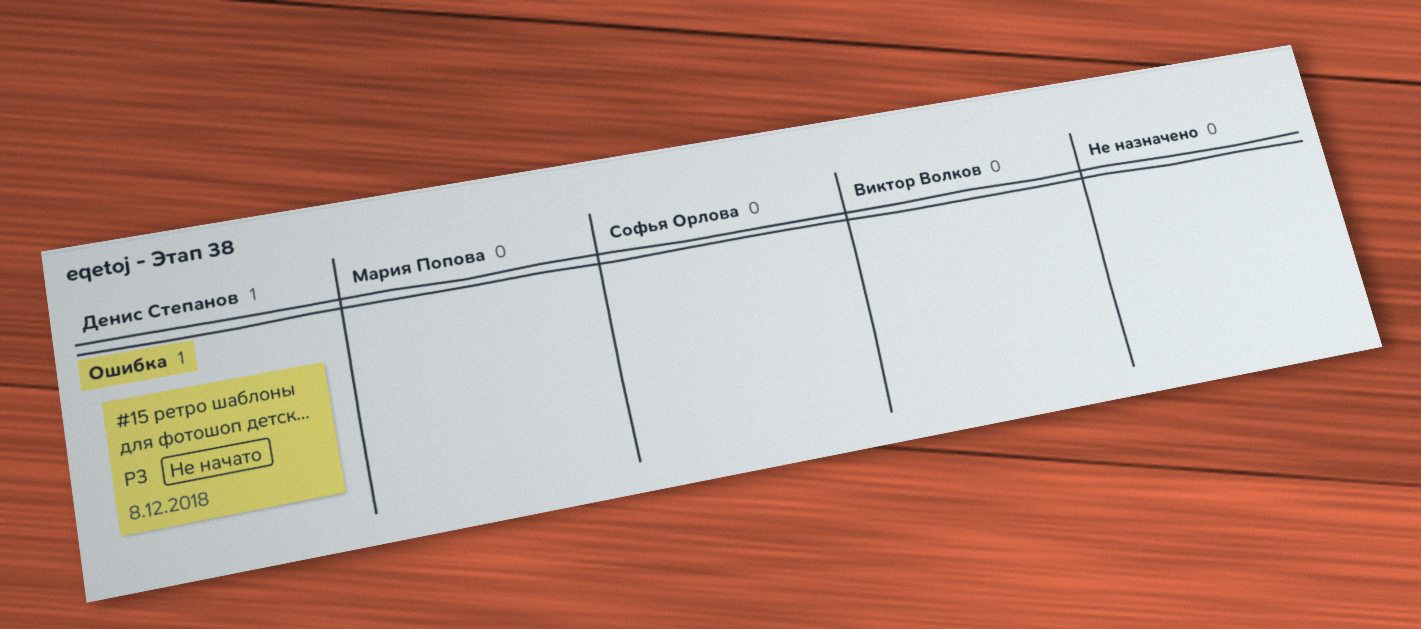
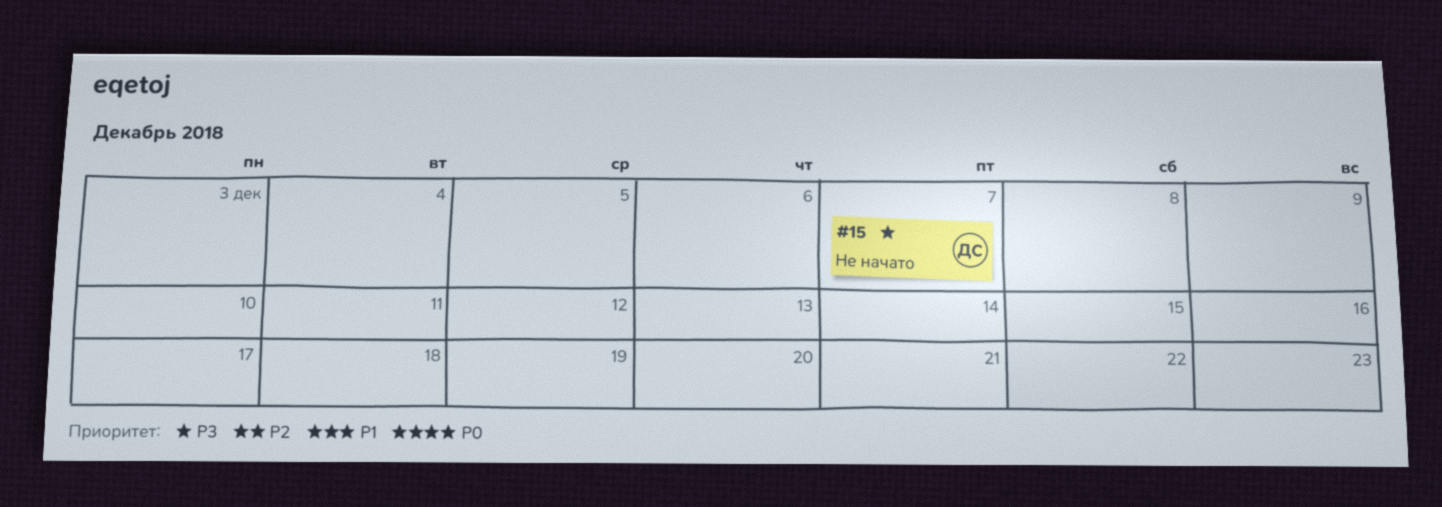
#15, due: Dec 8 -> Dec 7

